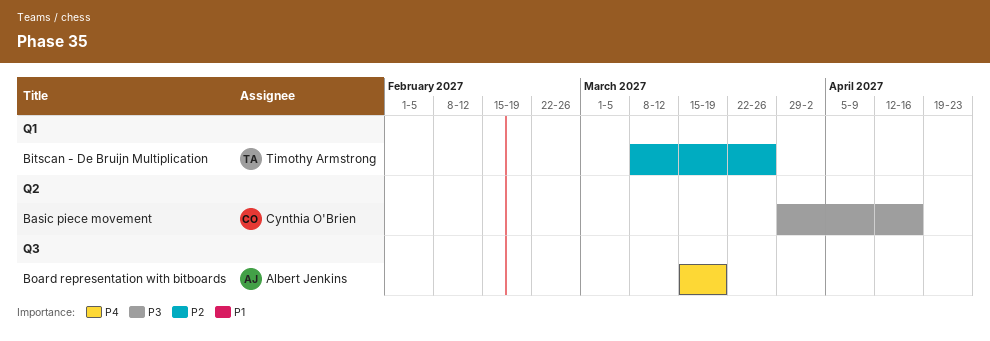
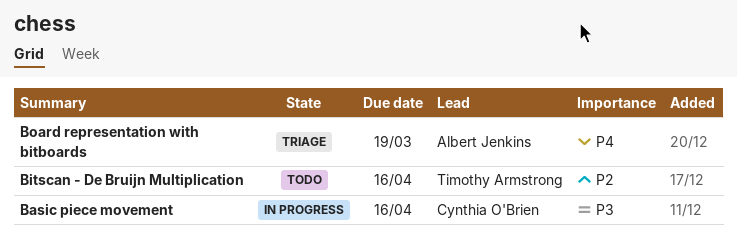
Bitscan - De Bruijn Multiplication, due: Mar 26 -> Apr 16

